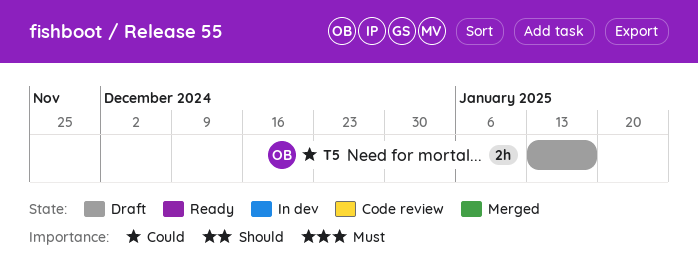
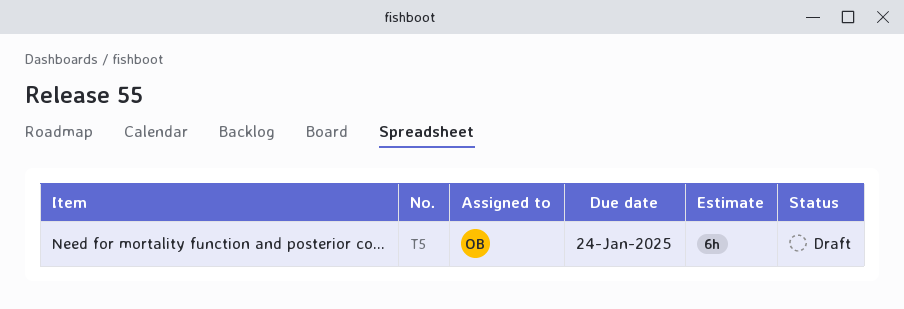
T5, estimate: 2h -> 6h
T5, due: Jan 17 -> Jan 24

